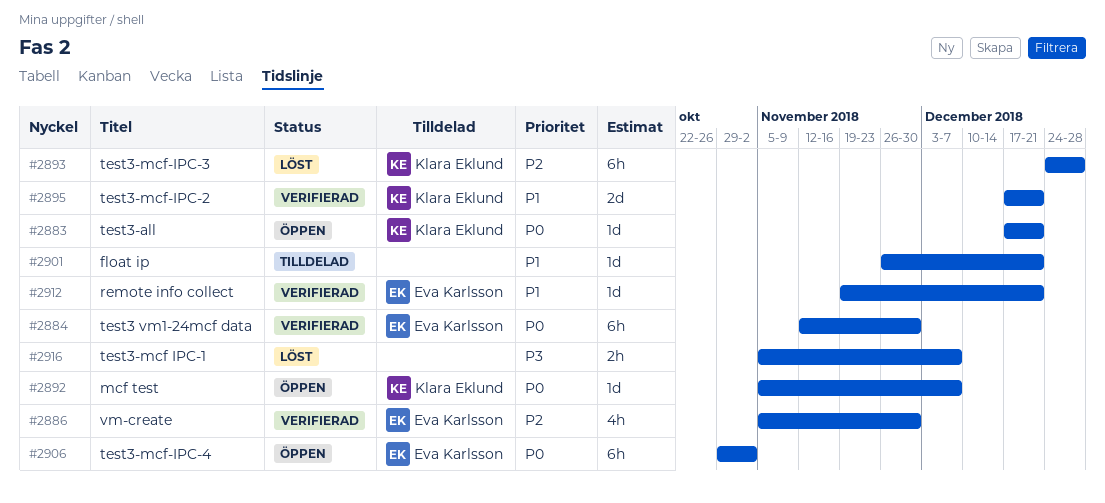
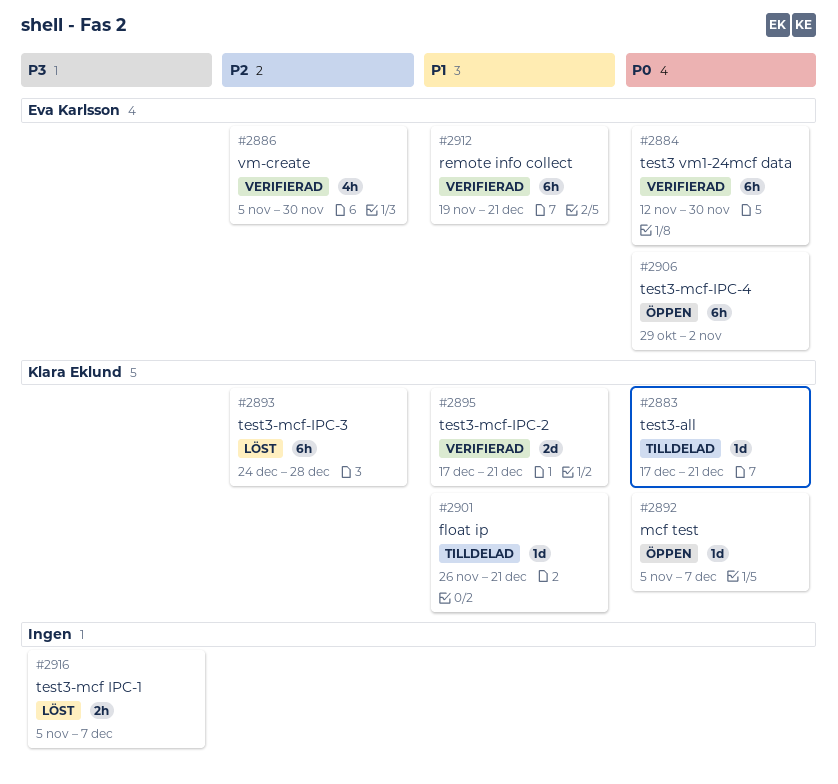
#2883, status: Öppen -> Tilldelad
#2901, owner: none -> Klara Eklund
#2912, estimate: 1d -> 6h

